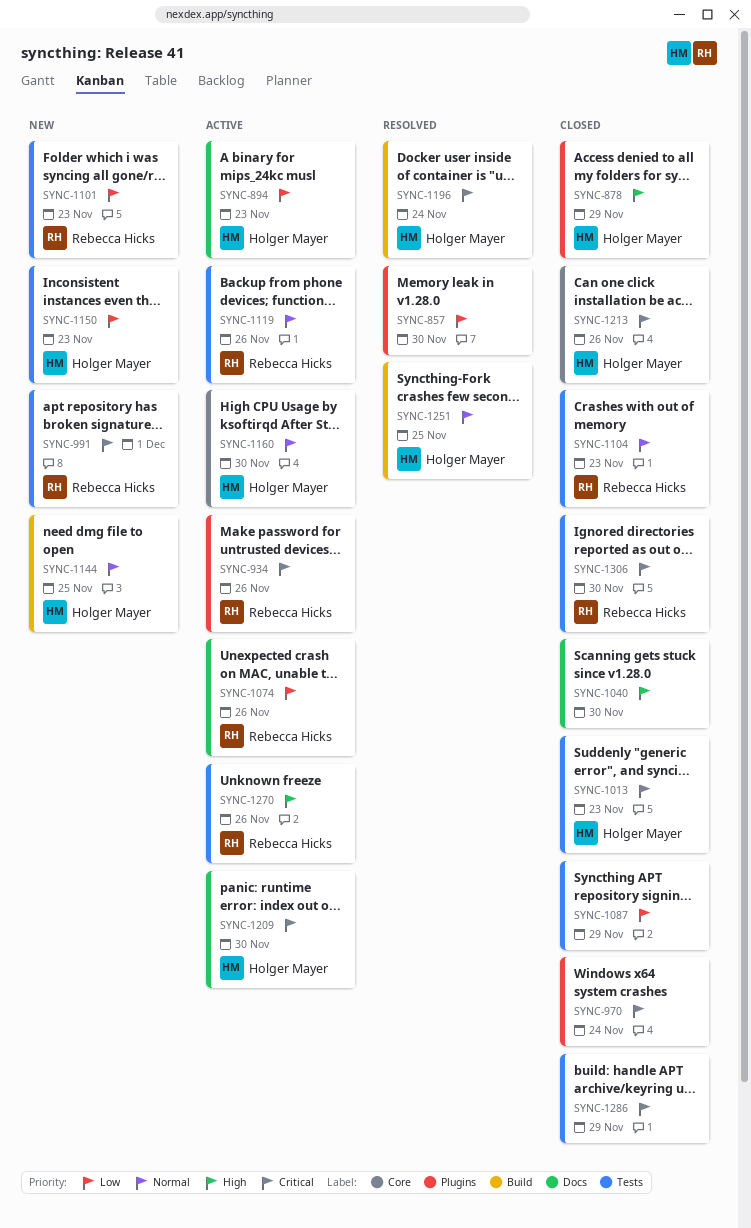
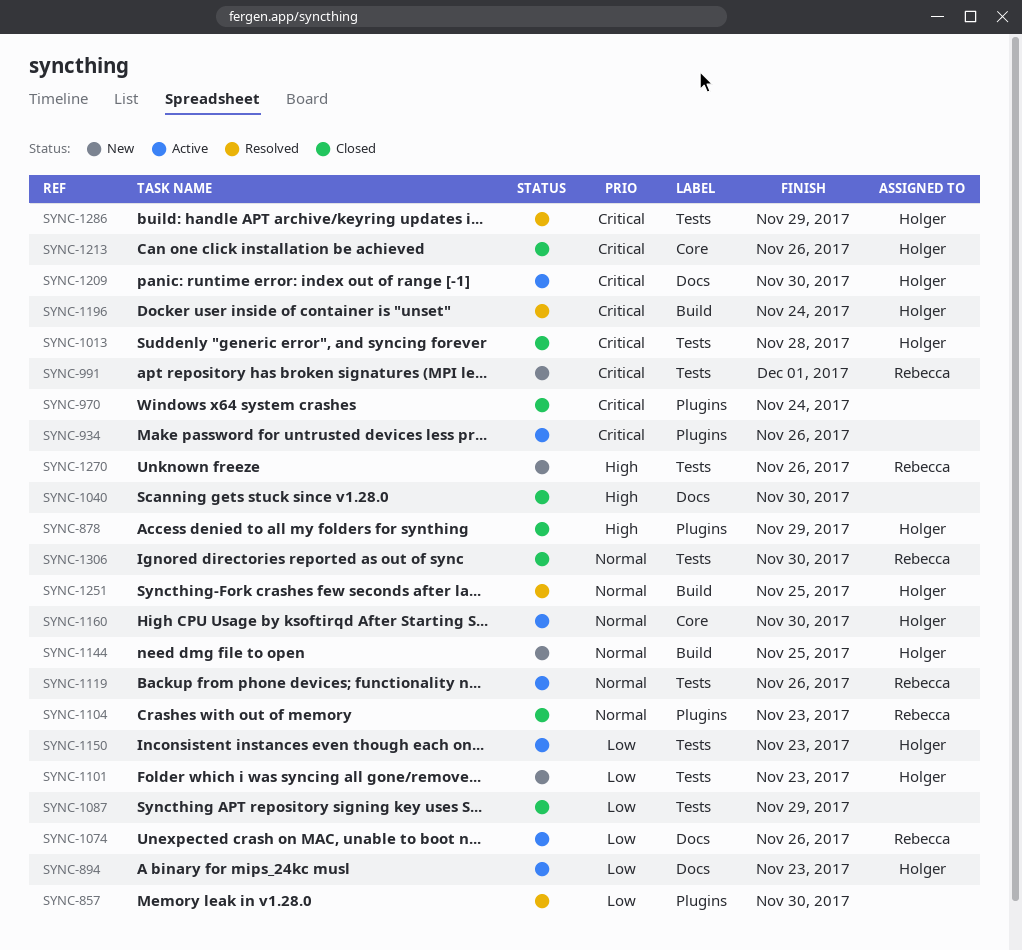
SYNC-934, owner: Rebecca Hicks -> none
SYNC-1013, due: Nov 23 -> Nov 28
SYNC-1101, owner: Rebecca Hicks -> Holger Mayer
SYNC-1104, label: Tests -> Plugins
SYNC-1150, status: New -> Active
SYNC-1270, status: Active -> New
SYNC-1286, status: Closed -> Resolved
SYNC-1286, owner: none -> Holger Mayer
SYNC-1306, priority: Critical -> Normal

